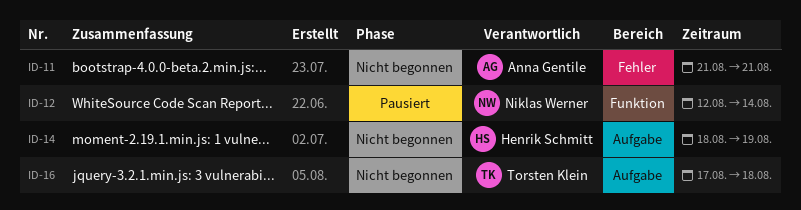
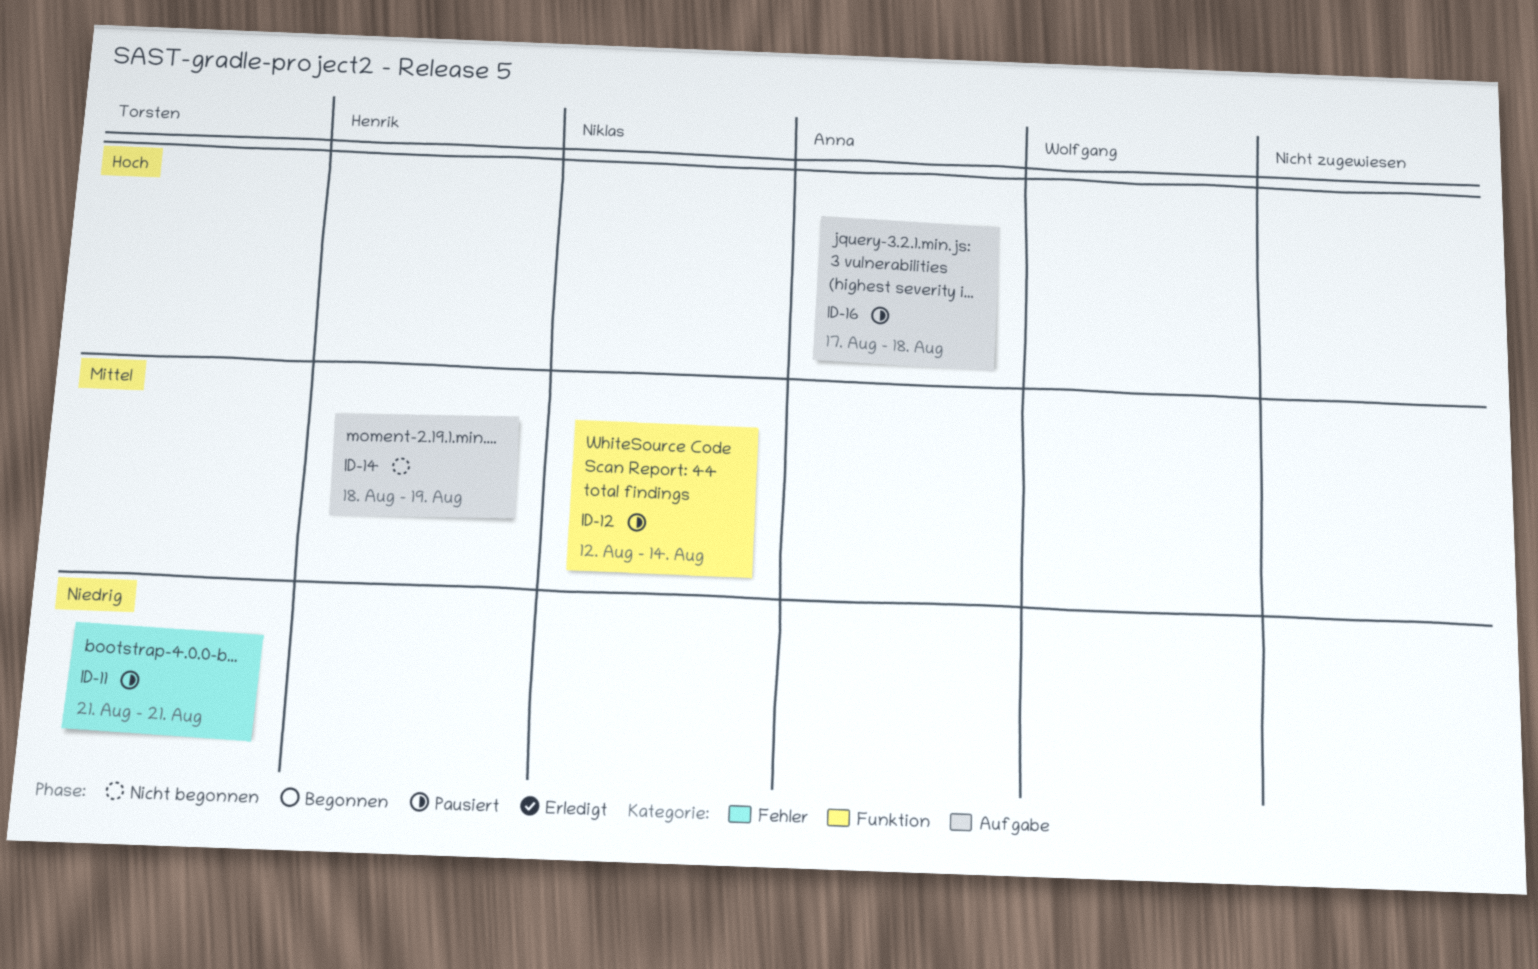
ID-11, status: Nicht begonnen -> Pausiert
ID-11, owner: Anna Gentile -> Torsten Klein
ID-16, status: Nicht begonnen -> Pausiert
ID-16, owner: Torsten Klein -> Anna Gentile

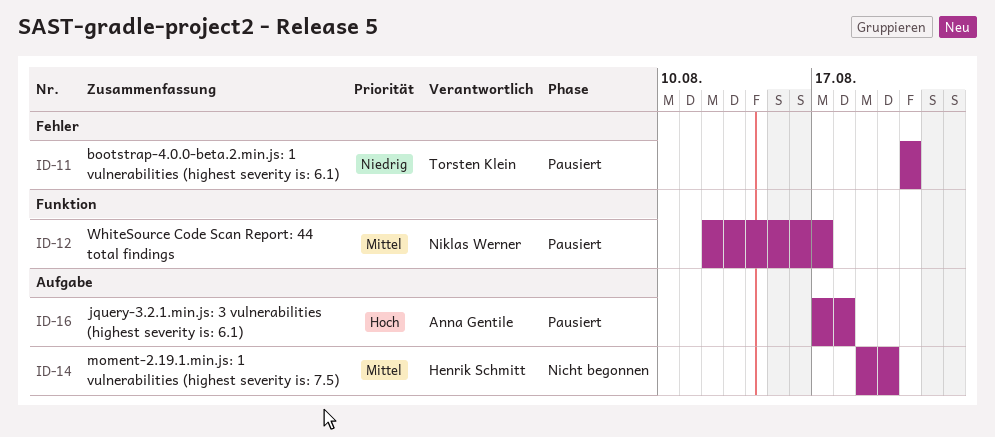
ID-12, due: Aug 14 -> Aug 17
ID-14, start: Aug 18 -> Aug 19
ID-14, due: Aug 19 -> Aug 20

